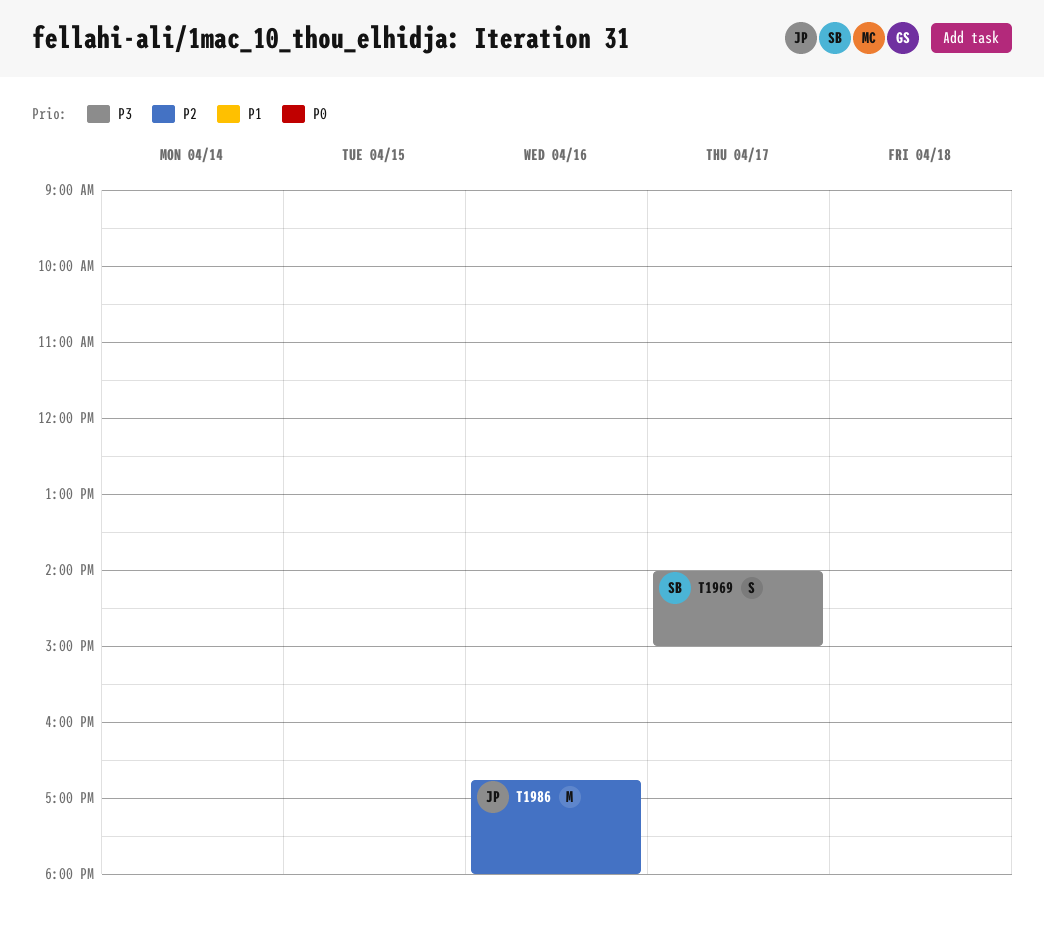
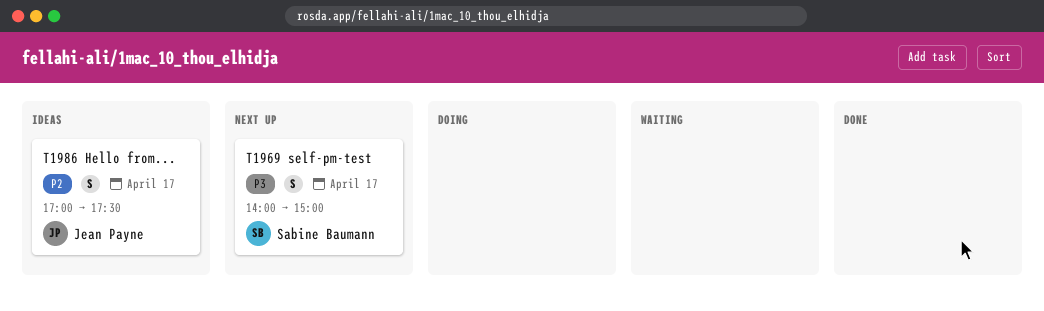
T1986, estimate: M -> S
T1986, day: Apr 16 -> Apr 17
T1986, begins: 16:45 -> 17:00
T1986, ends: 18:00 -> 17:30

